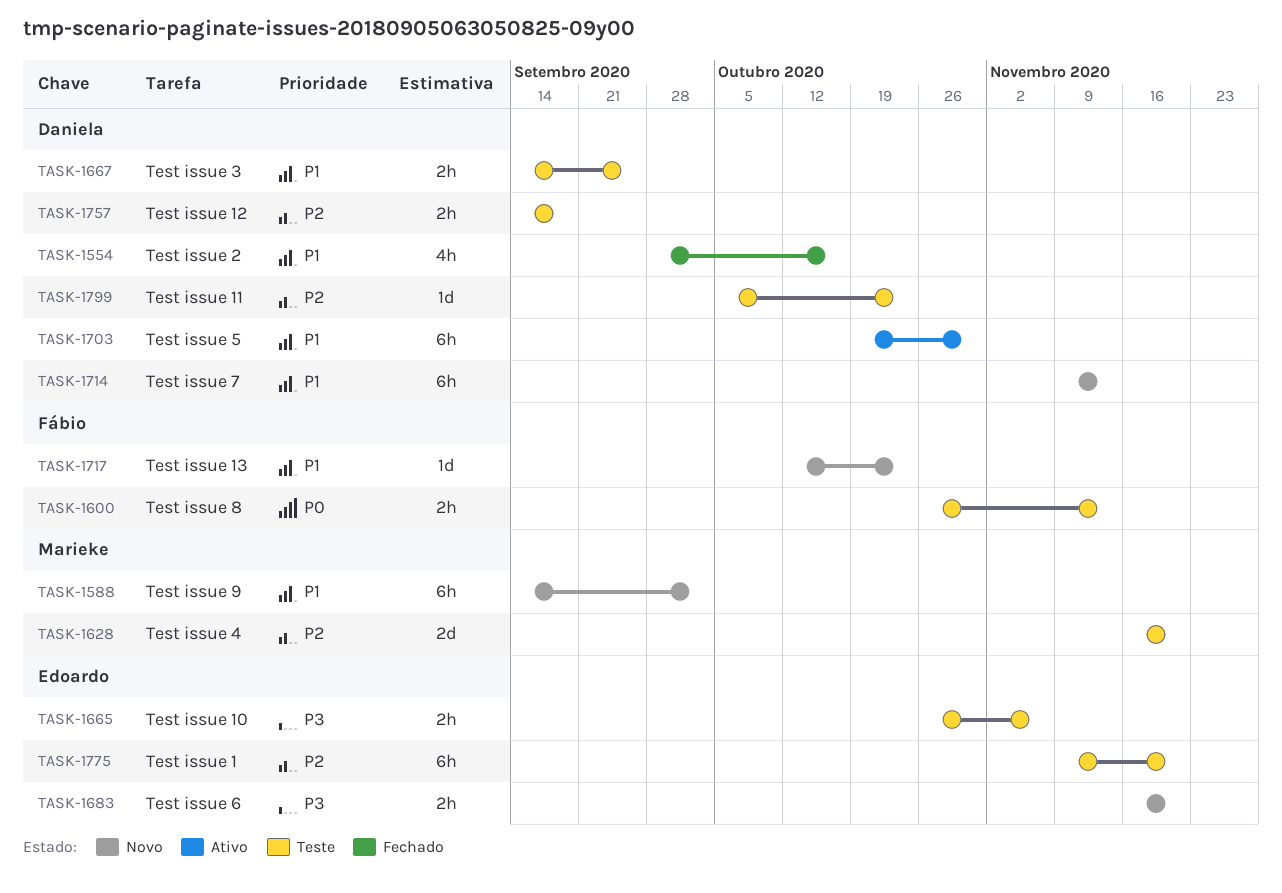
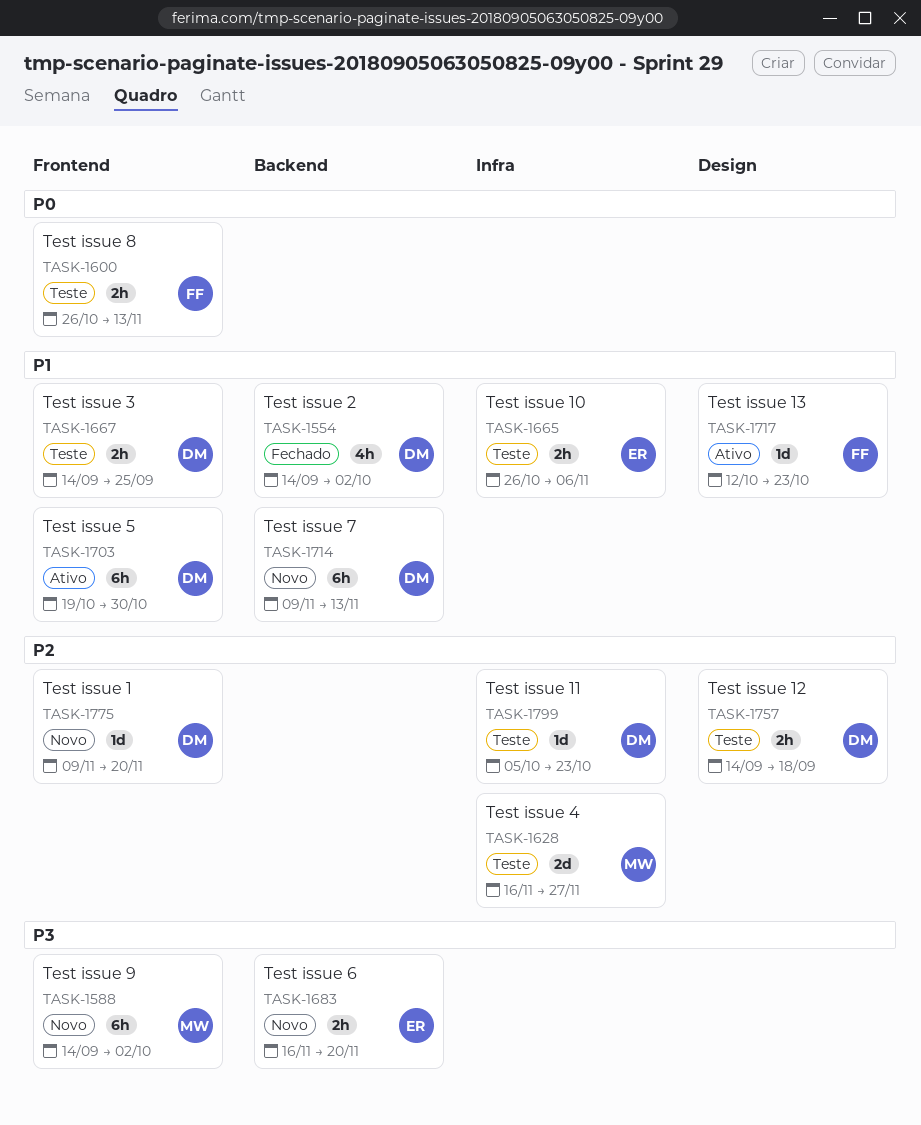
TASK-1554, start: Sep 28 -> Sep 14
TASK-1554, due: Oct 16 -> Oct 2
TASK-1588, priority: P1 -> P3
TASK-1628, due: Nov 20 -> Nov 27
TASK-1665, priority: P3 -> P1
TASK-1717, status: Novo -> Ativo
TASK-1775, status: Teste -> Novo
TASK-1775, owner: Edoardo -> Daniela
TASK-1775, estimate: 6h -> 1d

